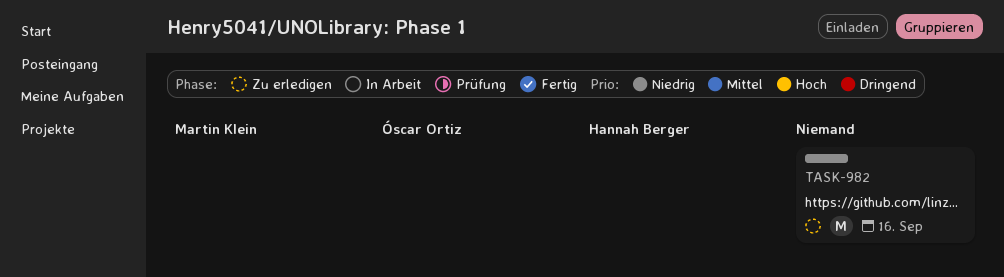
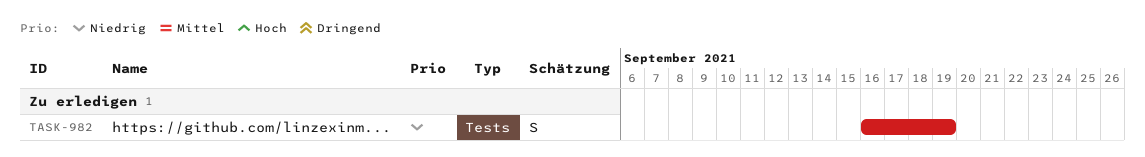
TASK-982, estimate: M -> S
TASK-982, due: Sep 16 -> Sep 19

